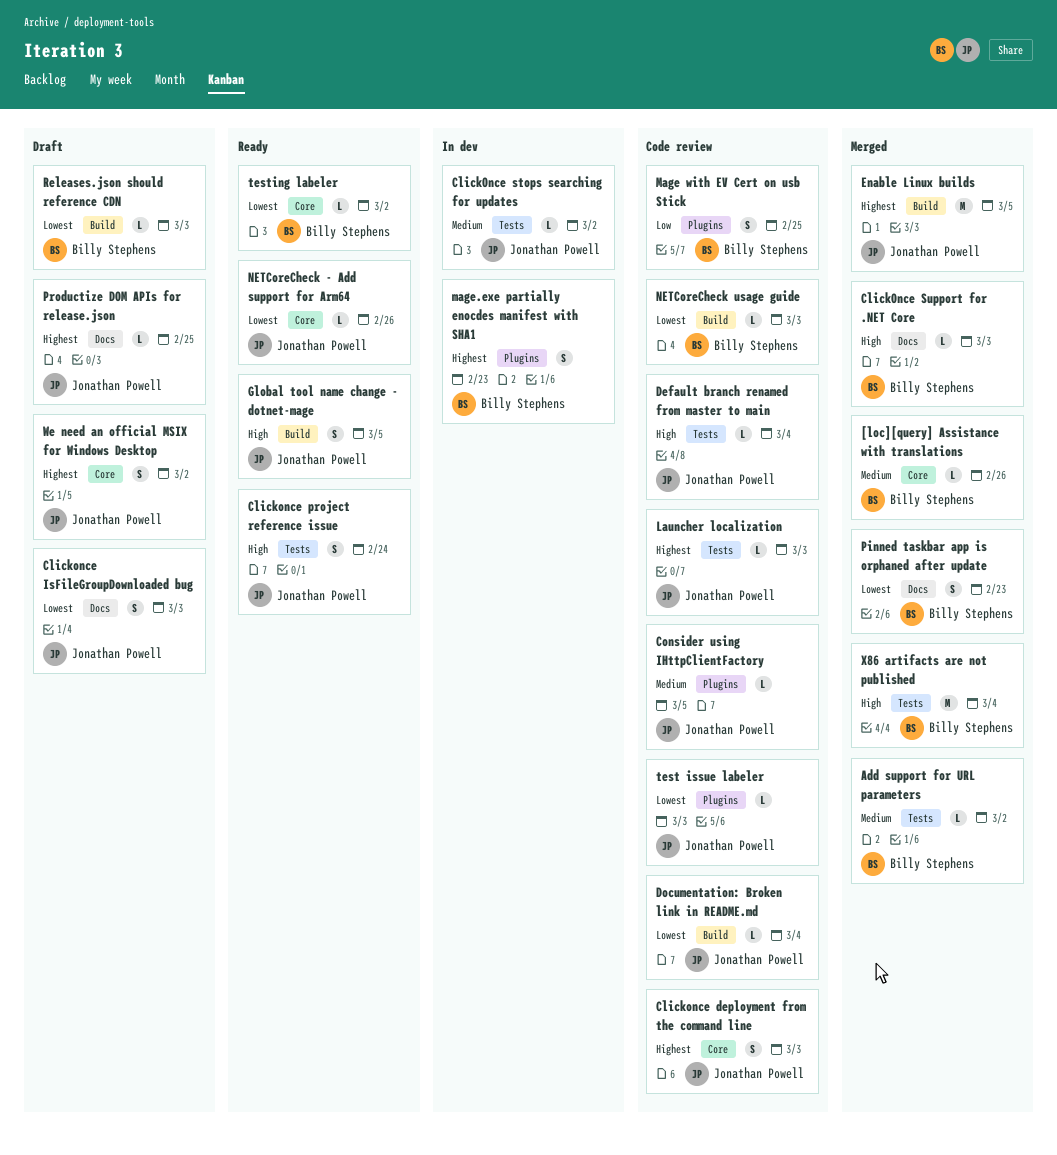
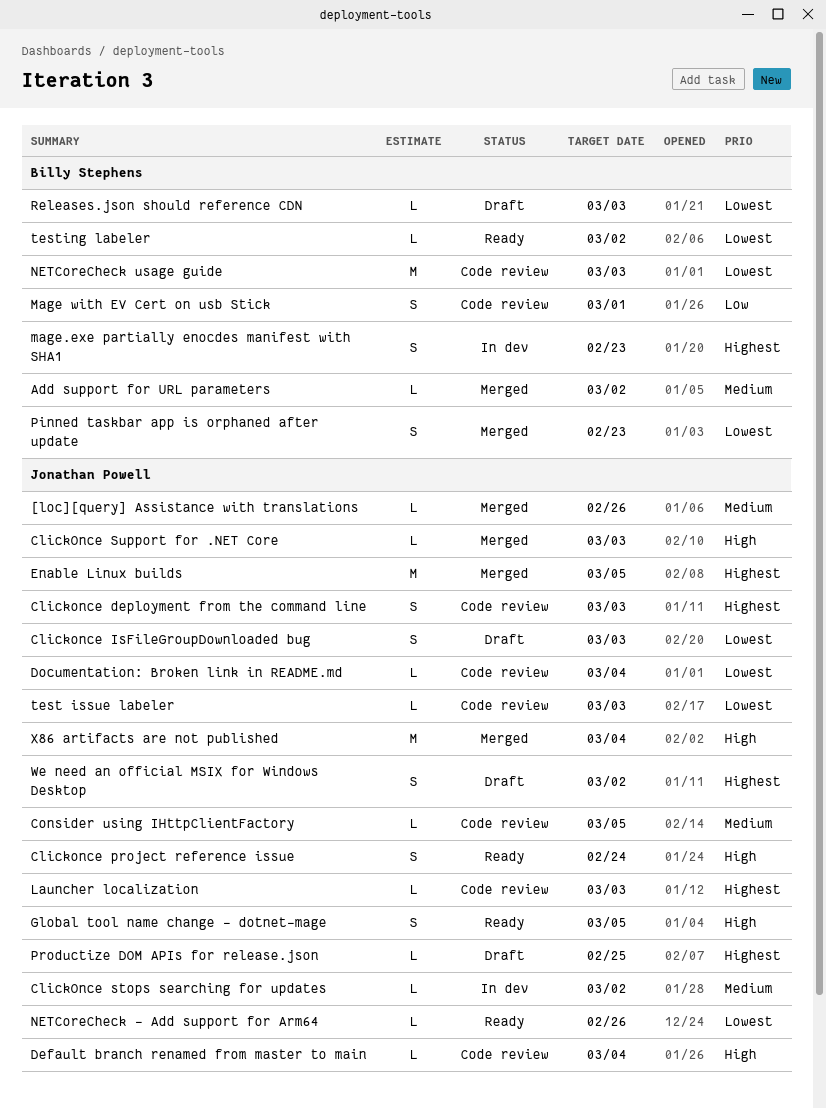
[loc][query] Assistance with translations, owner: Billy Stephens -> Jonathan Powell
ClickOnce Support for .NET Core, owner: Billy Stephens -> Jonathan Powell
Mage with EV Cert on usb Stick, due: Feb 25 -> Mar 1
NETCoreCheck usage guide, estimate: L -> M
X86 artifacts are not published, owner: Billy Stephens -> Jonathan Powell

